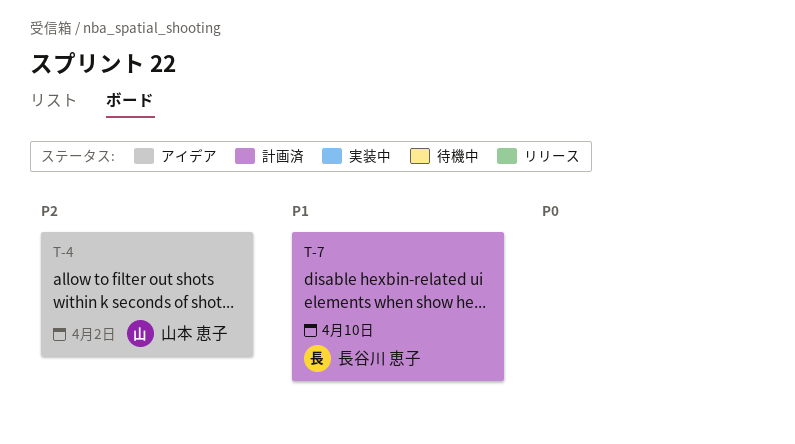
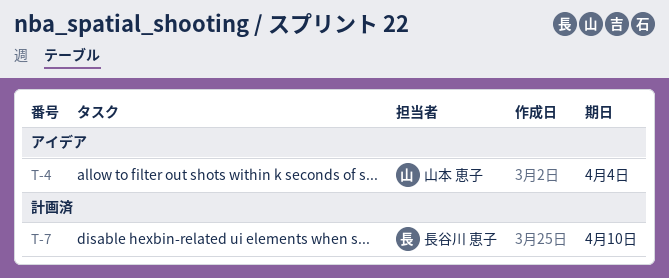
T-4, due: Apr 2 -> Apr 4

